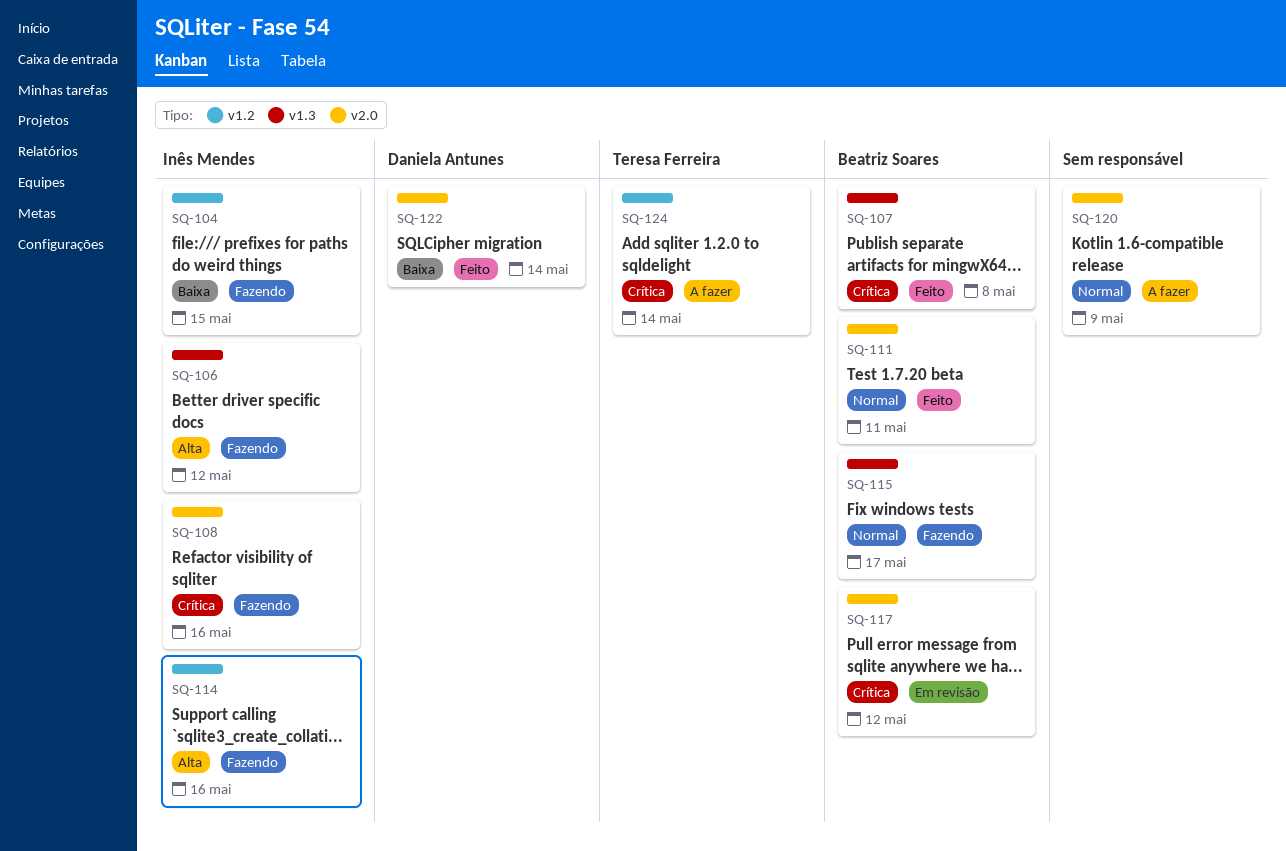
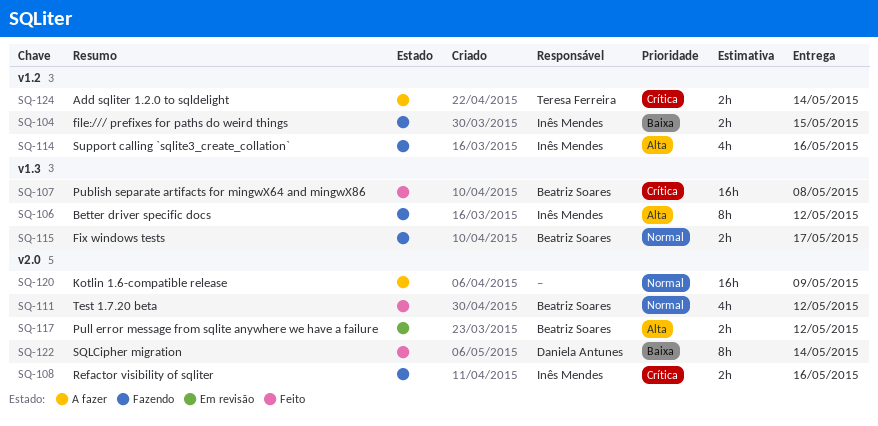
SQ-111, due: May 11 -> May 12
SQ-117, priority: Crítica -> Alta

